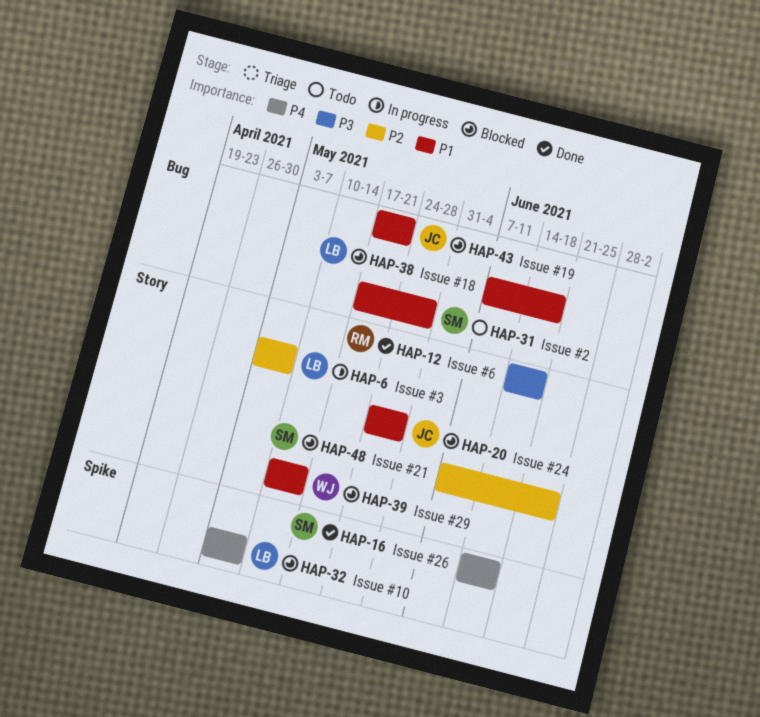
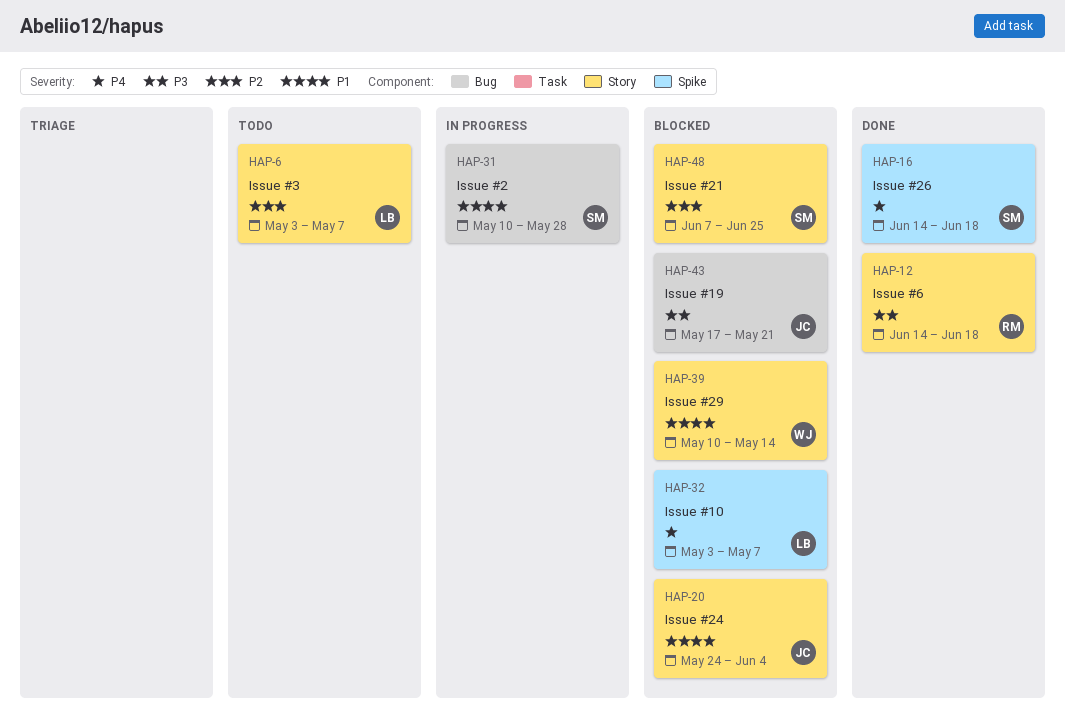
HAP-6, status: In progress -> Todo
HAP-20, due: May 28 -> Jun 4
HAP-31, status: Todo -> In progress
HAP-31, start: May 17 -> May 10
HAP-38: present -> none
HAP-43, priority: P1 -> P3

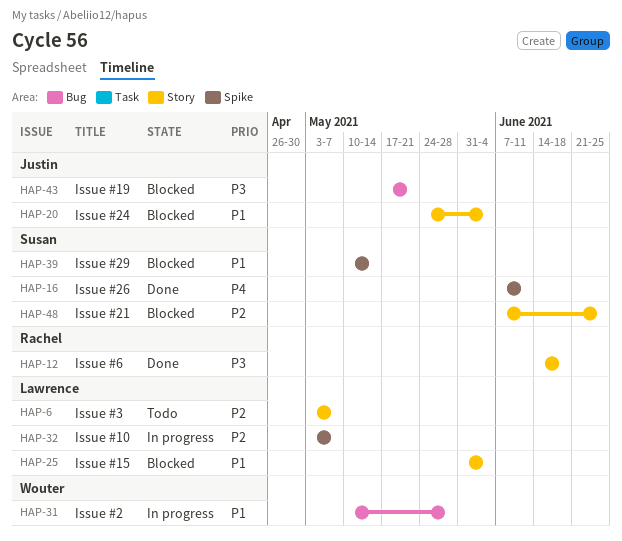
HAP-16, start: Jun 14 -> Jun 7
HAP-16, due: Jun 18 -> Jun 11
HAP-25: none -> present
HAP-31, owner: Susan -> Wouter
HAP-32, status: Blocked -> In progress
HAP-32, priority: P4 -> P2
HAP-39, owner: Wouter -> Susan
HAP-39, label: Story -> Spike

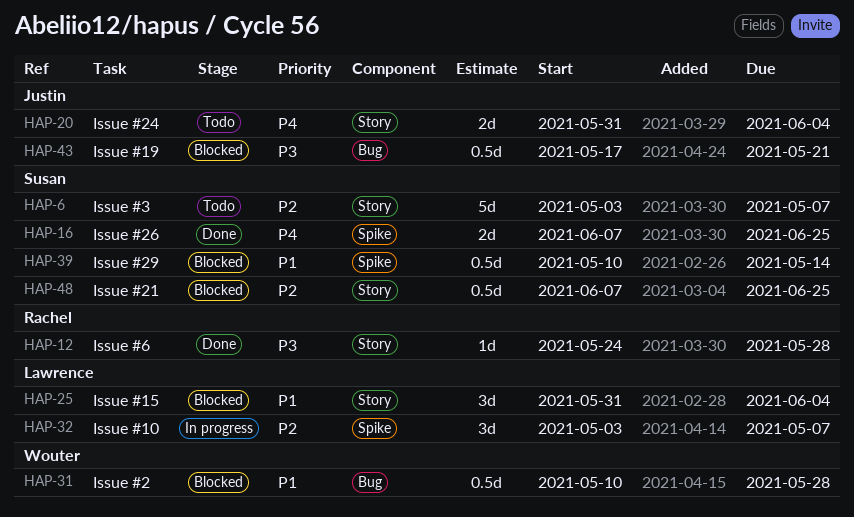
HAP-6, owner: Lawrence -> Susan
HAP-12, start: Jun 14 -> May 24
HAP-12, due: Jun 18 -> May 28
HAP-16, due: Jun 11 -> Jun 25
HAP-20, status: Blocked -> Todo
HAP-20, priority: P1 -> P4
HAP-20, start: May 24 -> May 31
HAP-31, status: In progress -> Blocked

